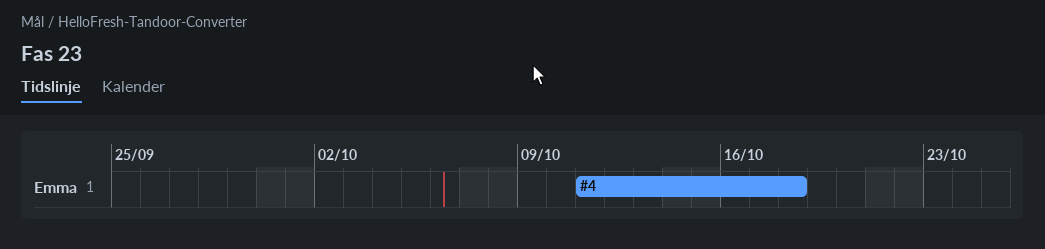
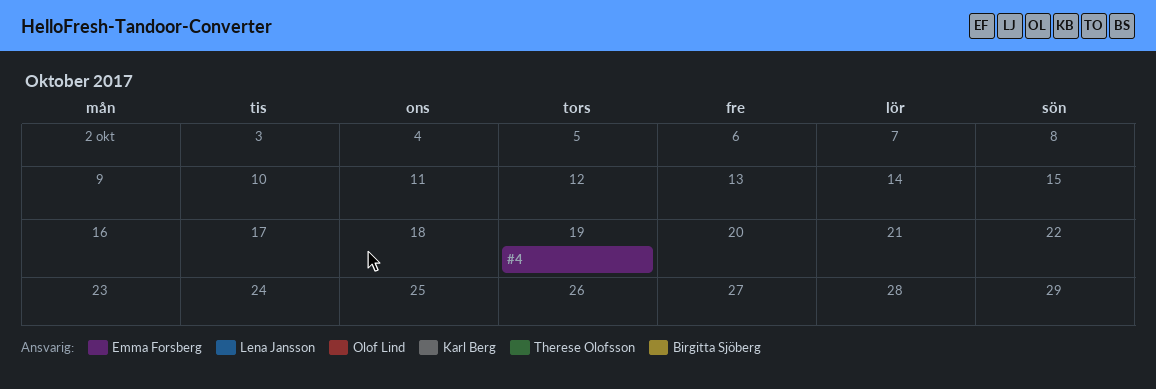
#4, due: Oct 18 -> Oct 19

